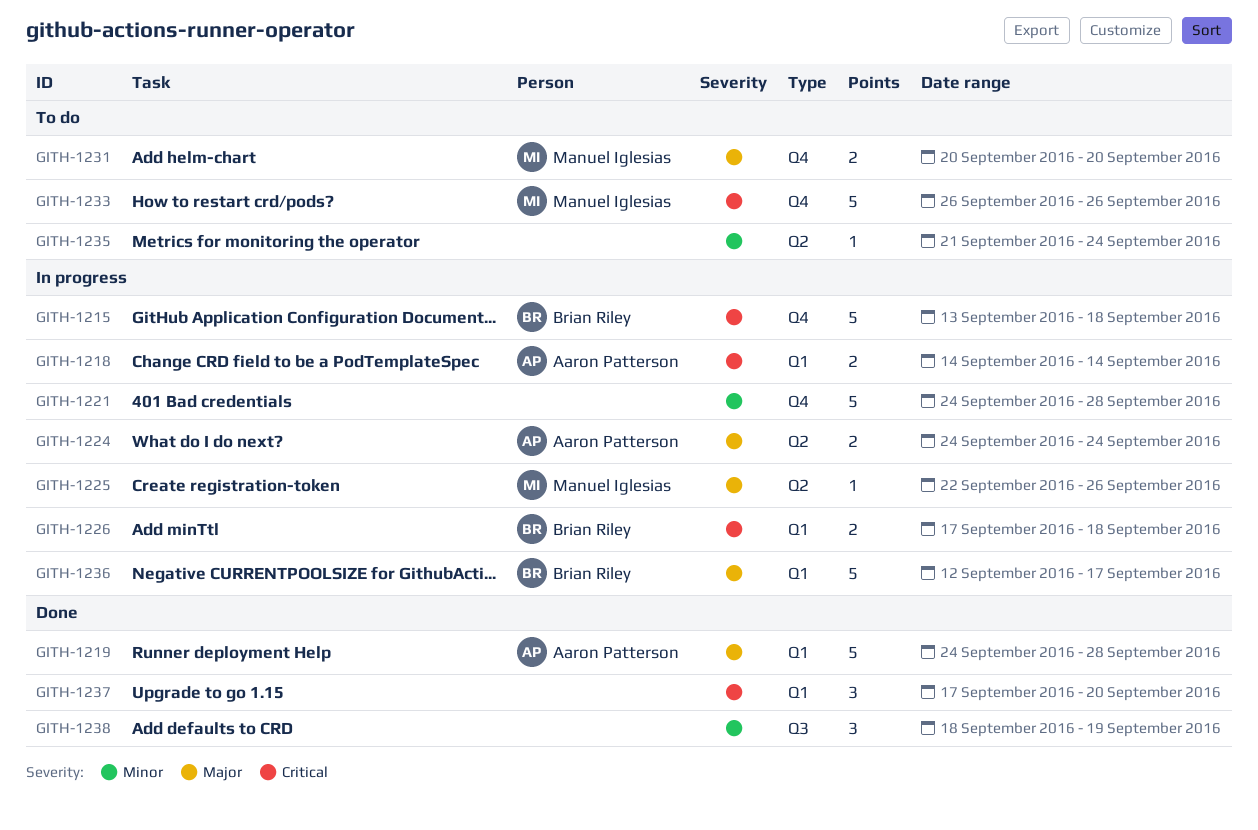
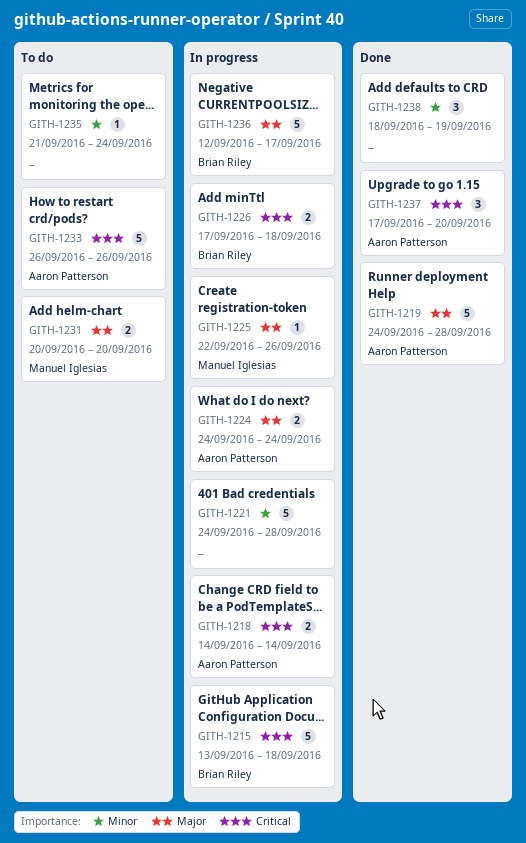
GITH-1233, owner: Manuel Iglesias -> Aaron Patterson
GITH-1237, owner: none -> Aaron Patterson

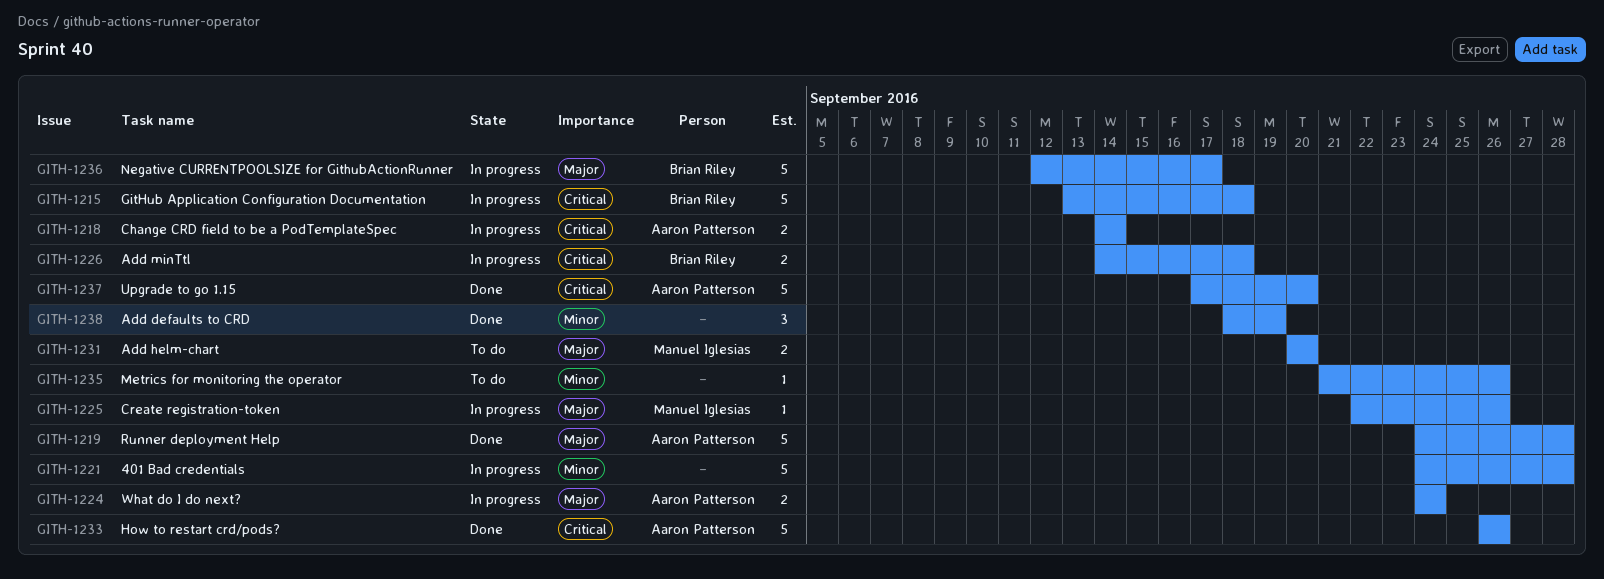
GITH-1226, start: Sep 17 -> Sep 14
GITH-1233, status: To do -> Done
GITH-1235, due: Sep 24 -> Sep 26
GITH-1237, estimate: 3 -> 5

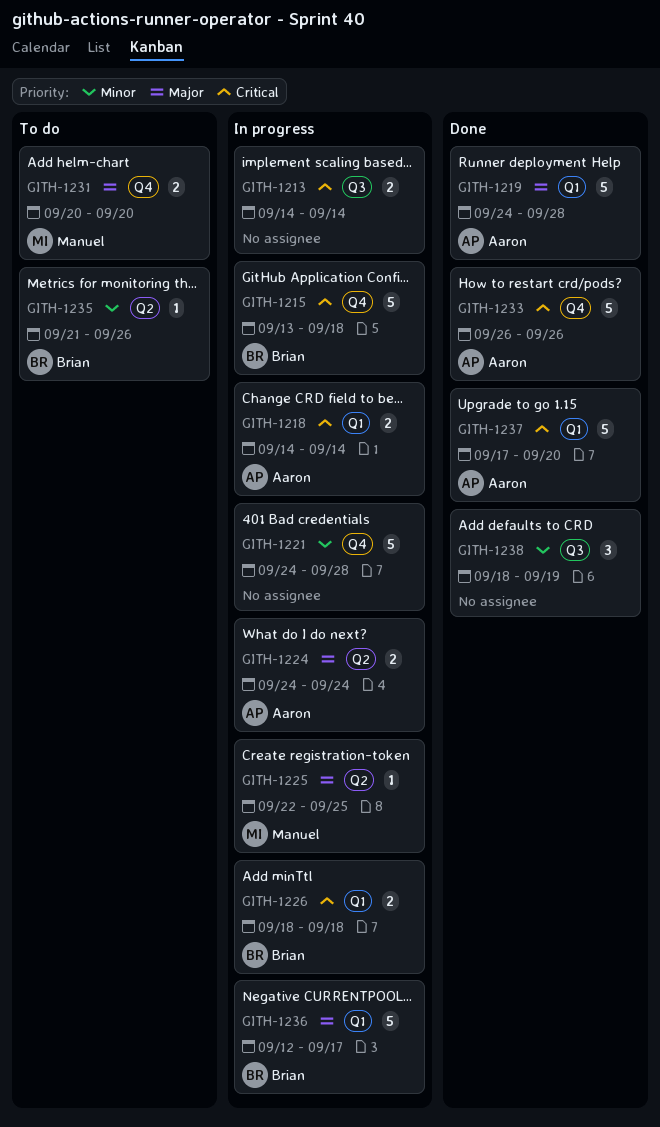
GITH-1213: none -> present
GITH-1225, due: Sep 26 -> Sep 25
GITH-1226, start: Sep 14 -> Sep 18
GITH-1235, owner: none -> Brian Riley

